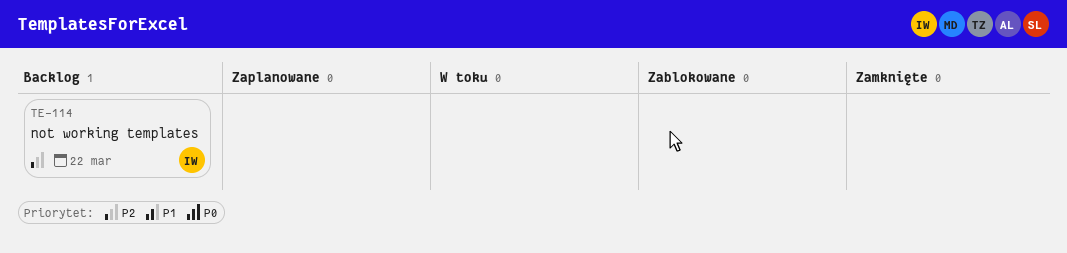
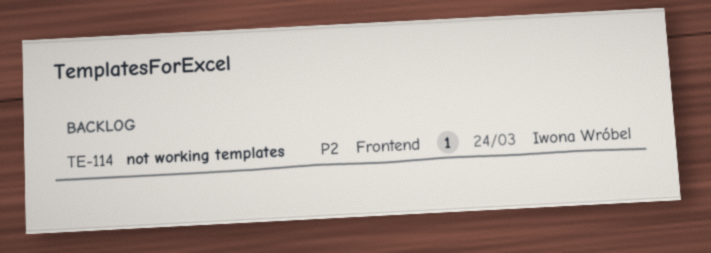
TE-114, due: Mar 22 -> Mar 24

